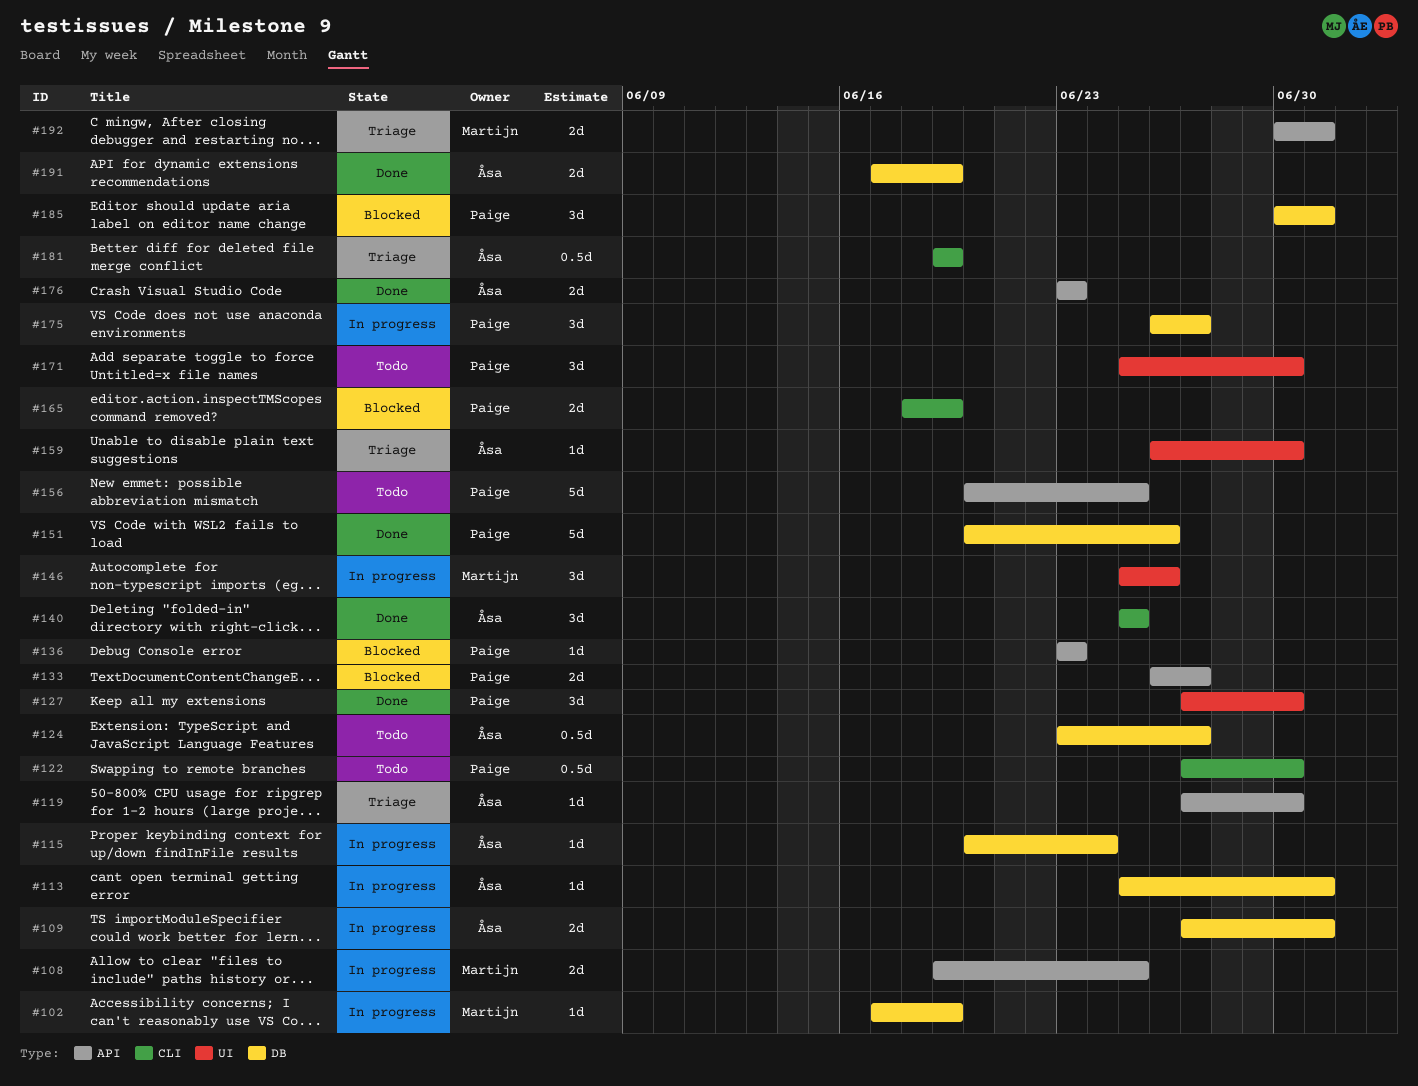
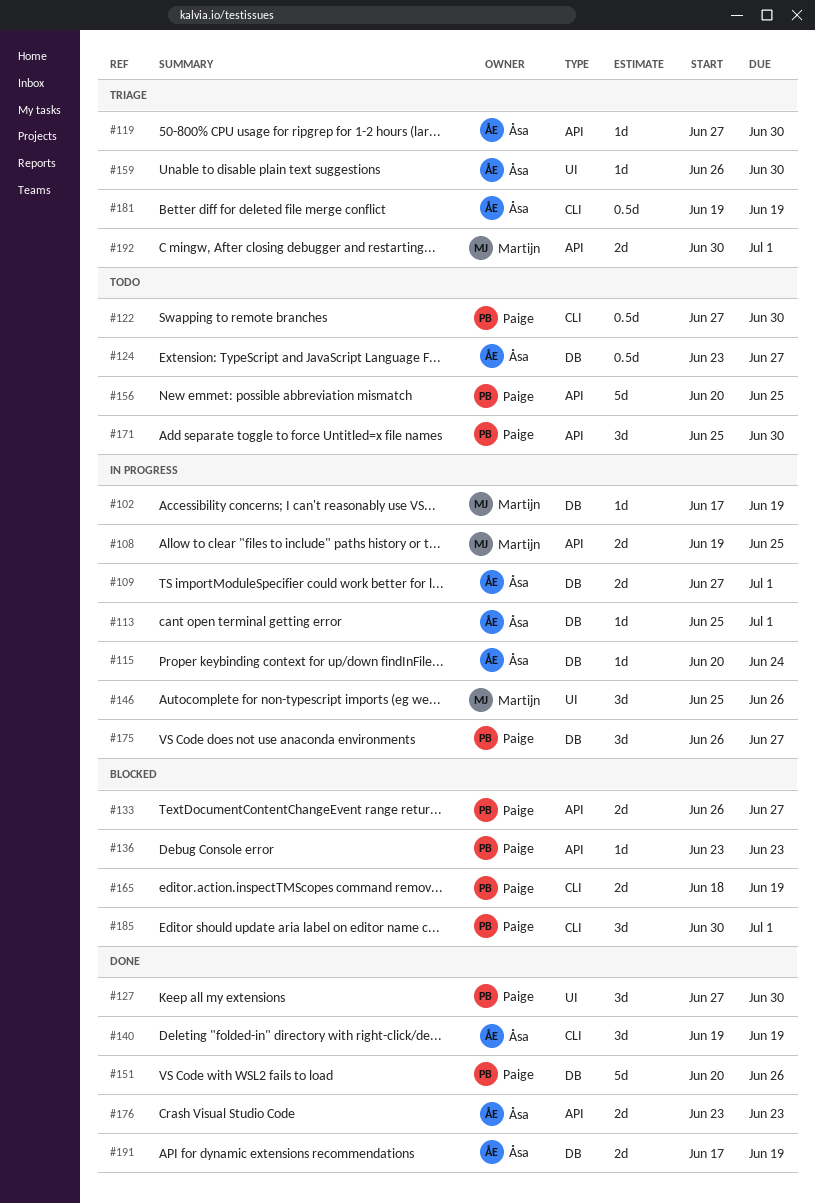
#140, start: Jun 25 -> Jun 19
#140, due: Jun 25 -> Jun 19
#171, label: UI -> API
#185, label: DB -> CLI

